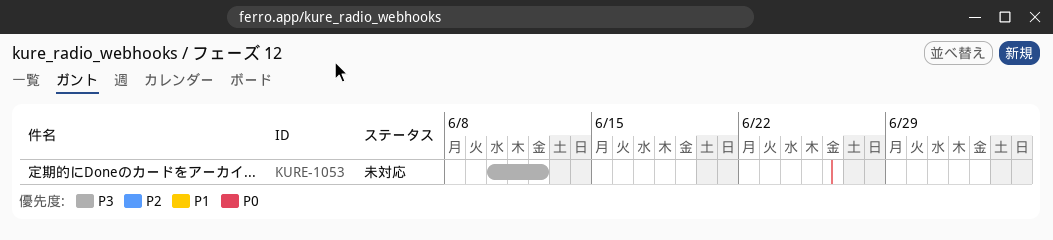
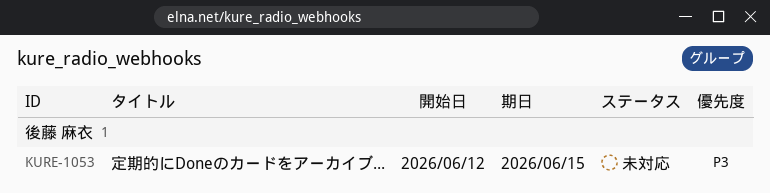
KURE-1053, start: Jun 10 -> Jun 12
KURE-1053, due: Jun 12 -> Jun 15

